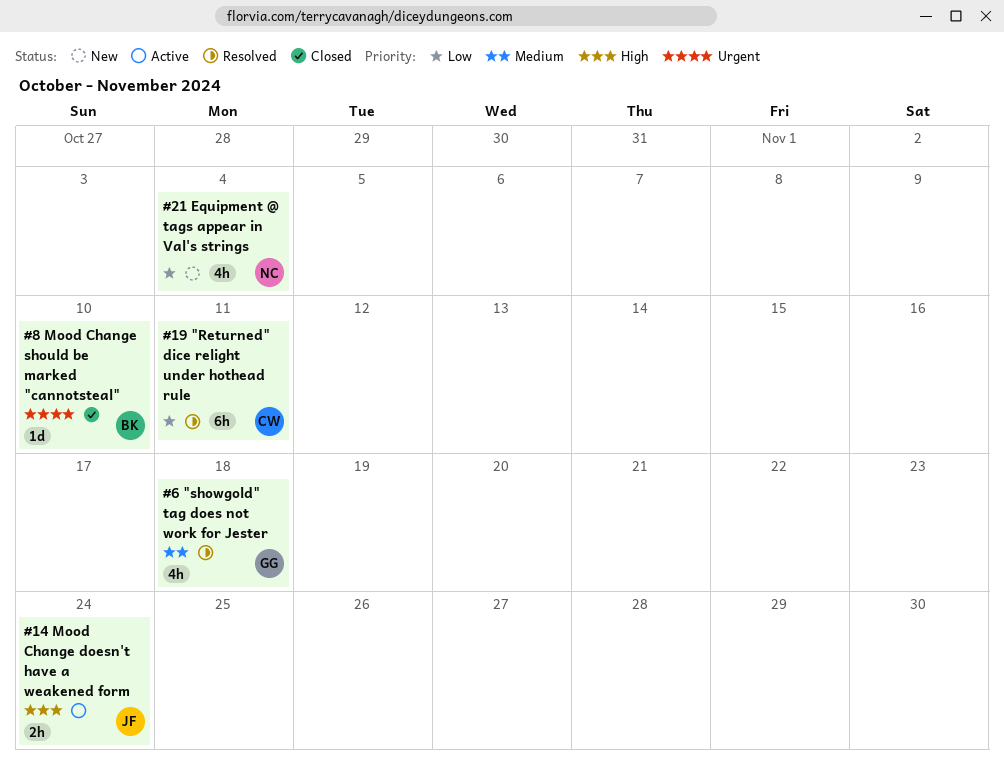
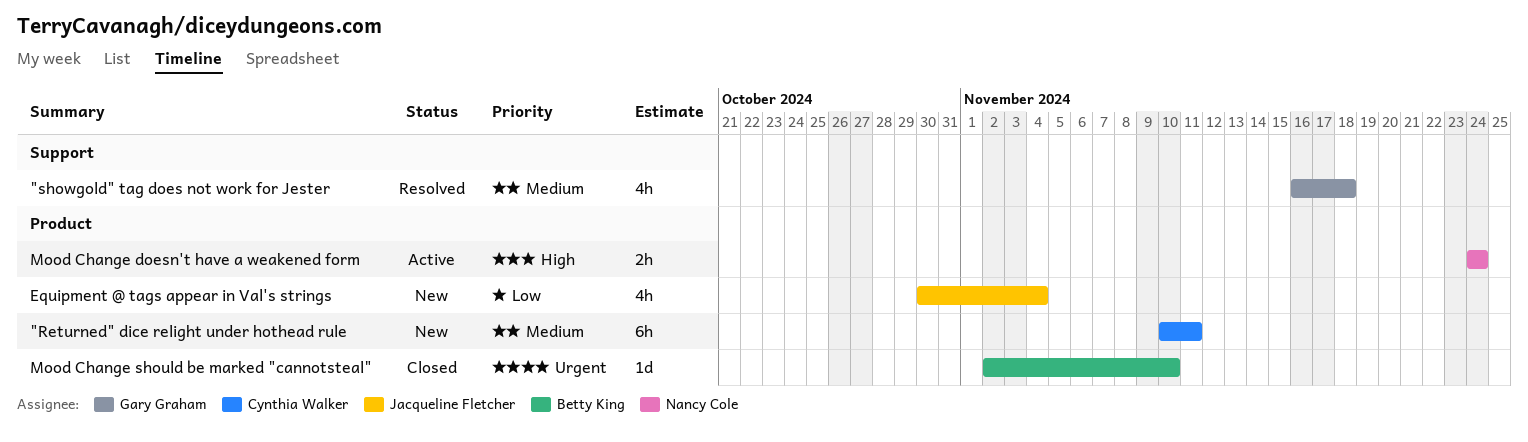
"Returned" dice relight under hothead rule, status: Resolved -> New
"Returned" dice relight under hothead rule, priority: Low -> Medium
Equipment @ tags appear in Val's strings, owner: Nancy Cole -> Jacqueline Fletcher
Mood Change doesn't have a weakened form, owner: Jacqueline Fletcher -> Nancy Cole

